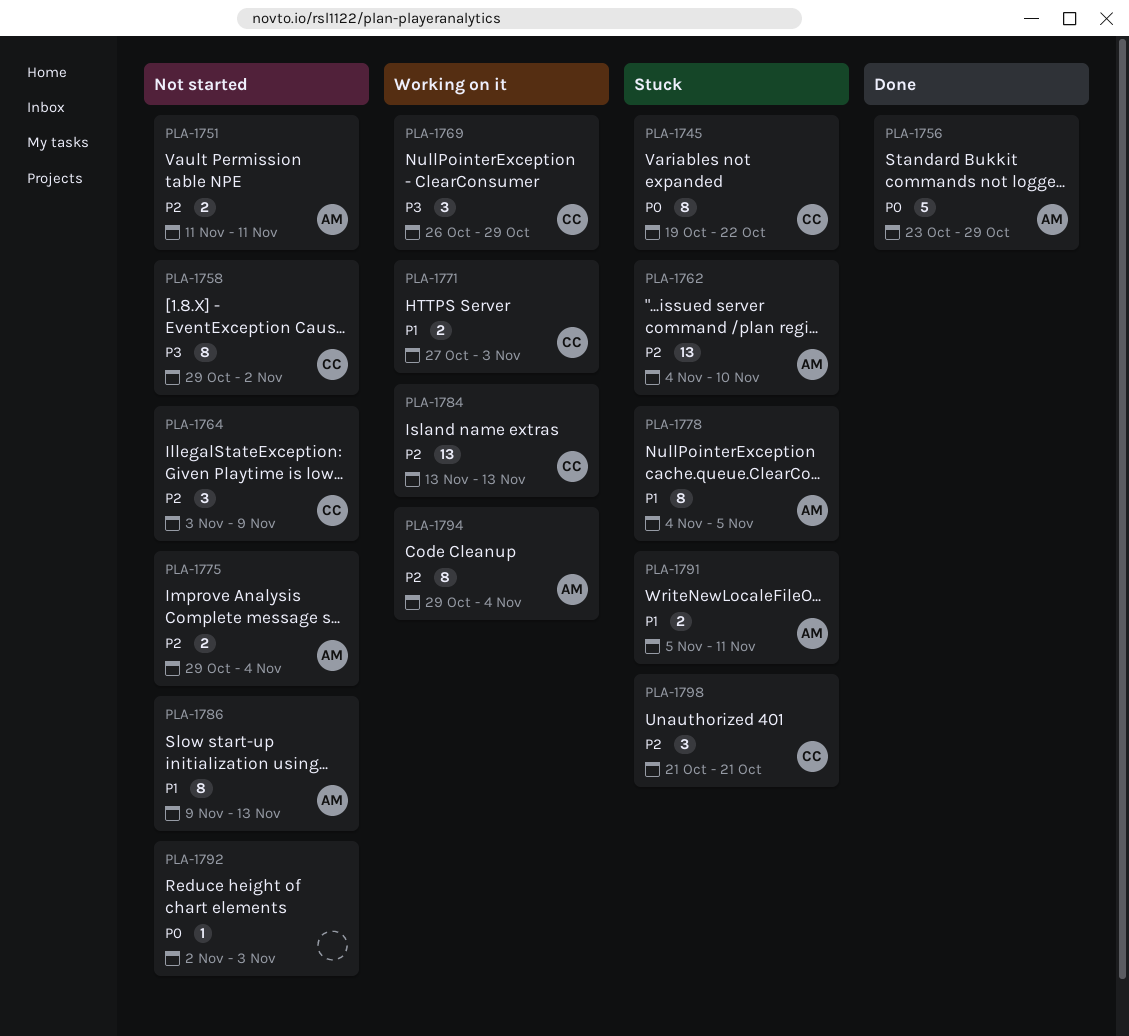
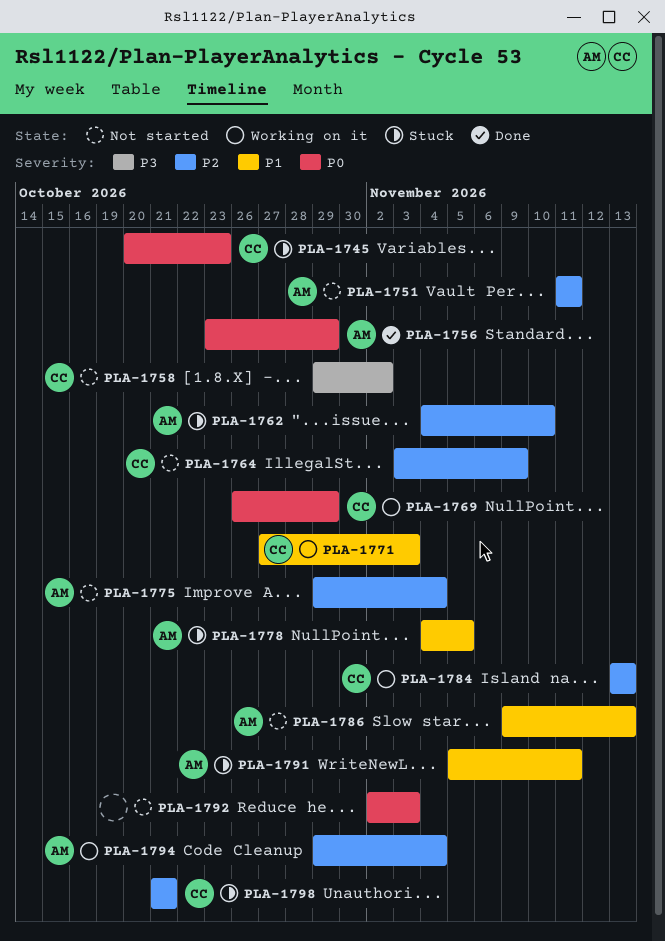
PLA-1745, start: Oct 19 -> Oct 20
PLA-1745, due: Oct 22 -> Oct 23
PLA-1769, priority: P3 -> P0

